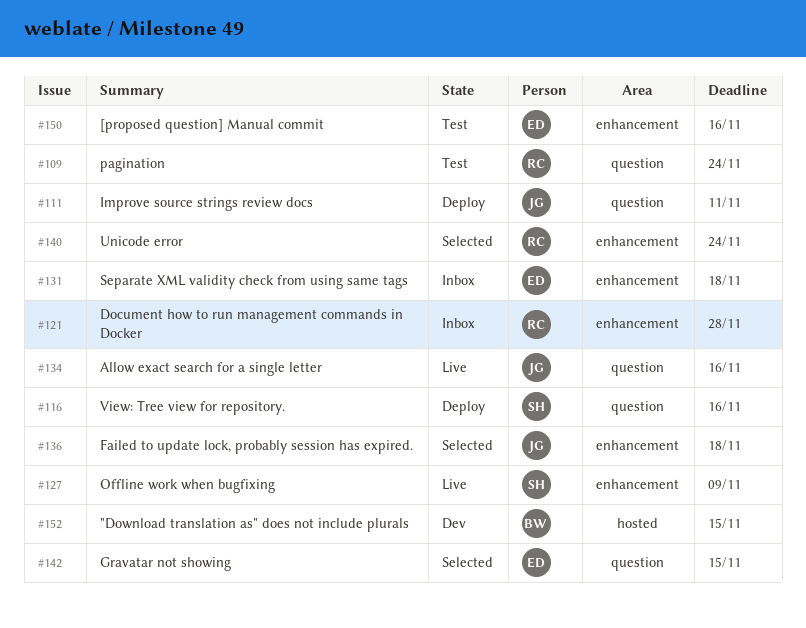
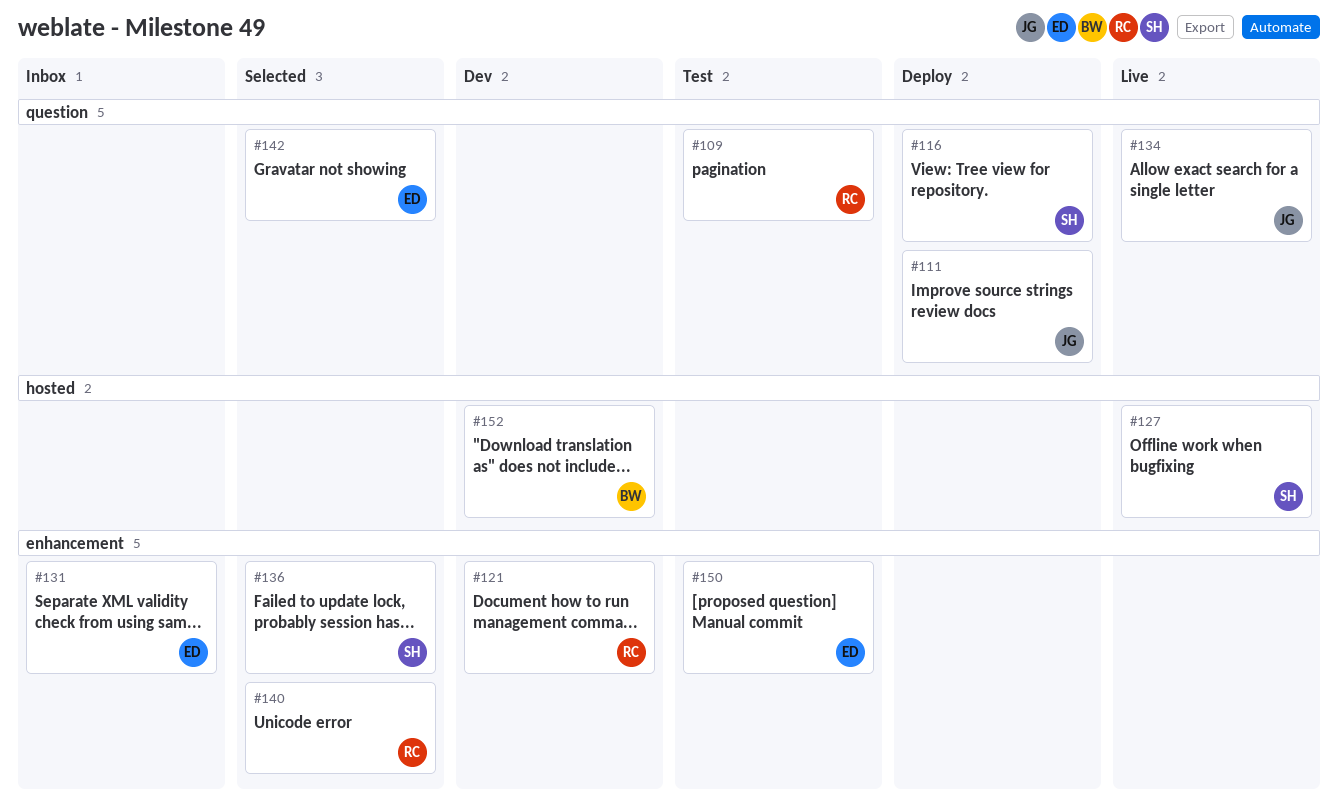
#121, status: Inbox -> Dev
#127, label: enhancement -> hosted
#136, owner: JG -> SH

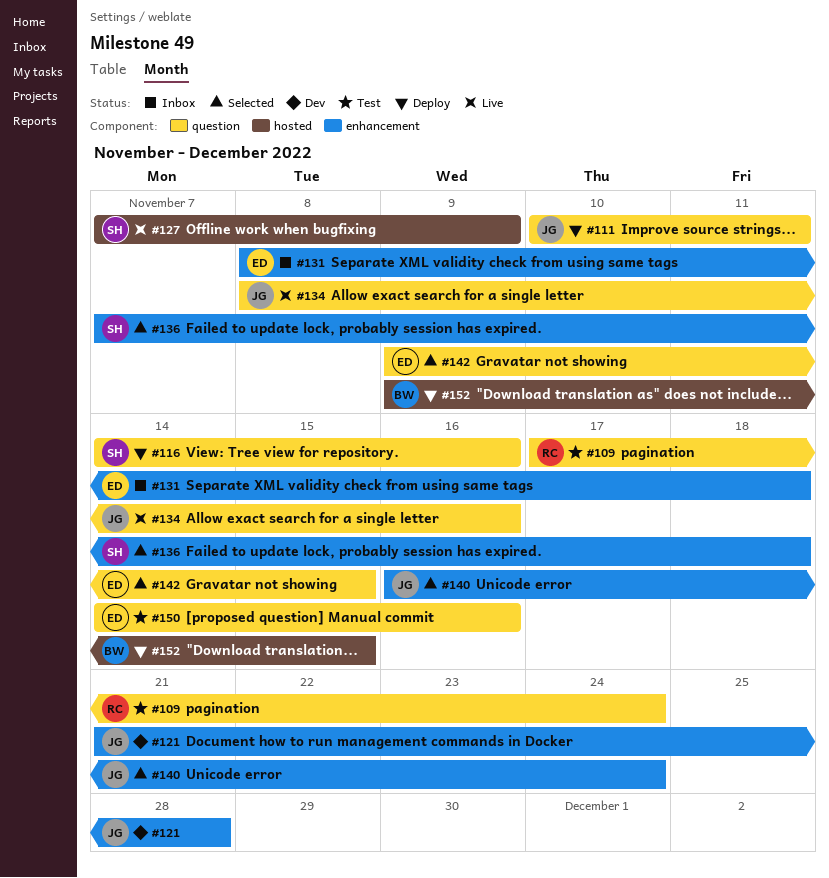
#121, owner: RC -> JG
#140, owner: RC -> JG
#150, label: enhancement -> question
#152, status: Dev -> Deploy

